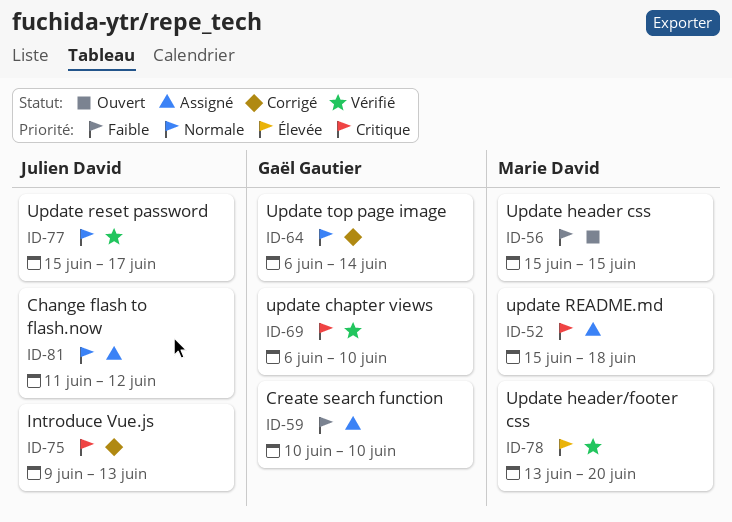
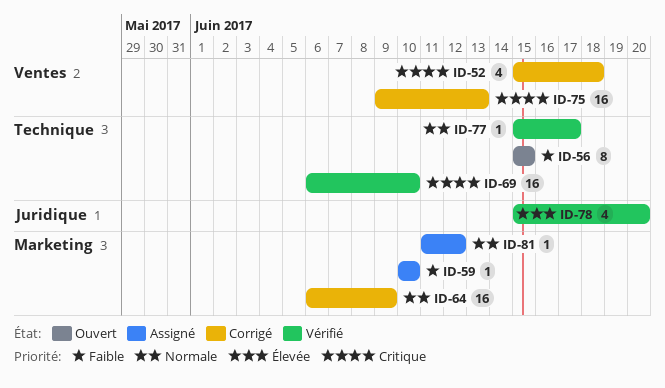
ID-52, status: Assigné -> Corrigé
ID-64, due: Jun 14 -> Jun 9
ID-78, start: Jun 13 -> Jun 15

